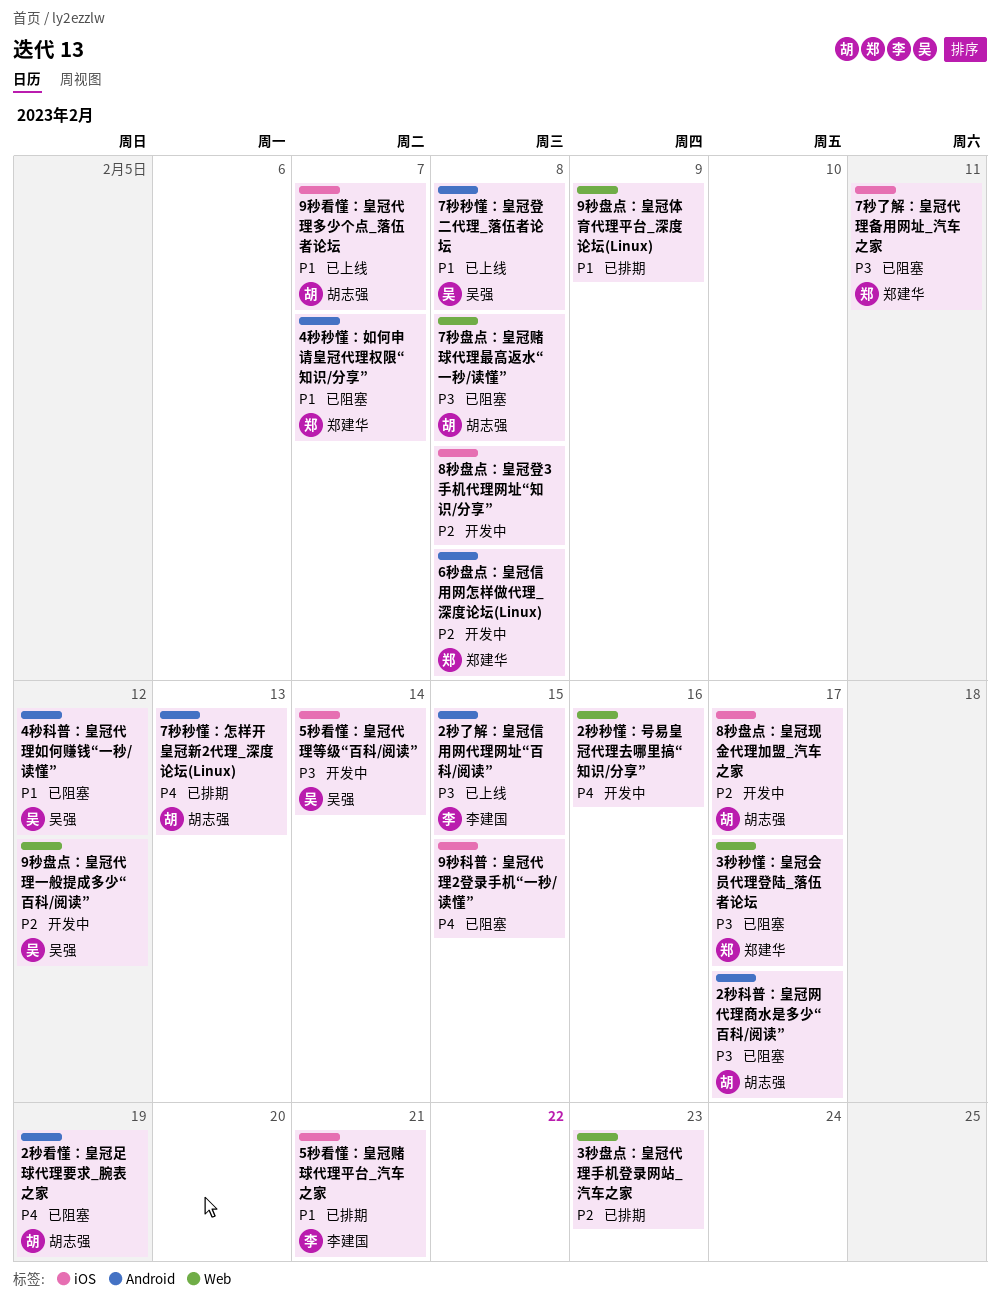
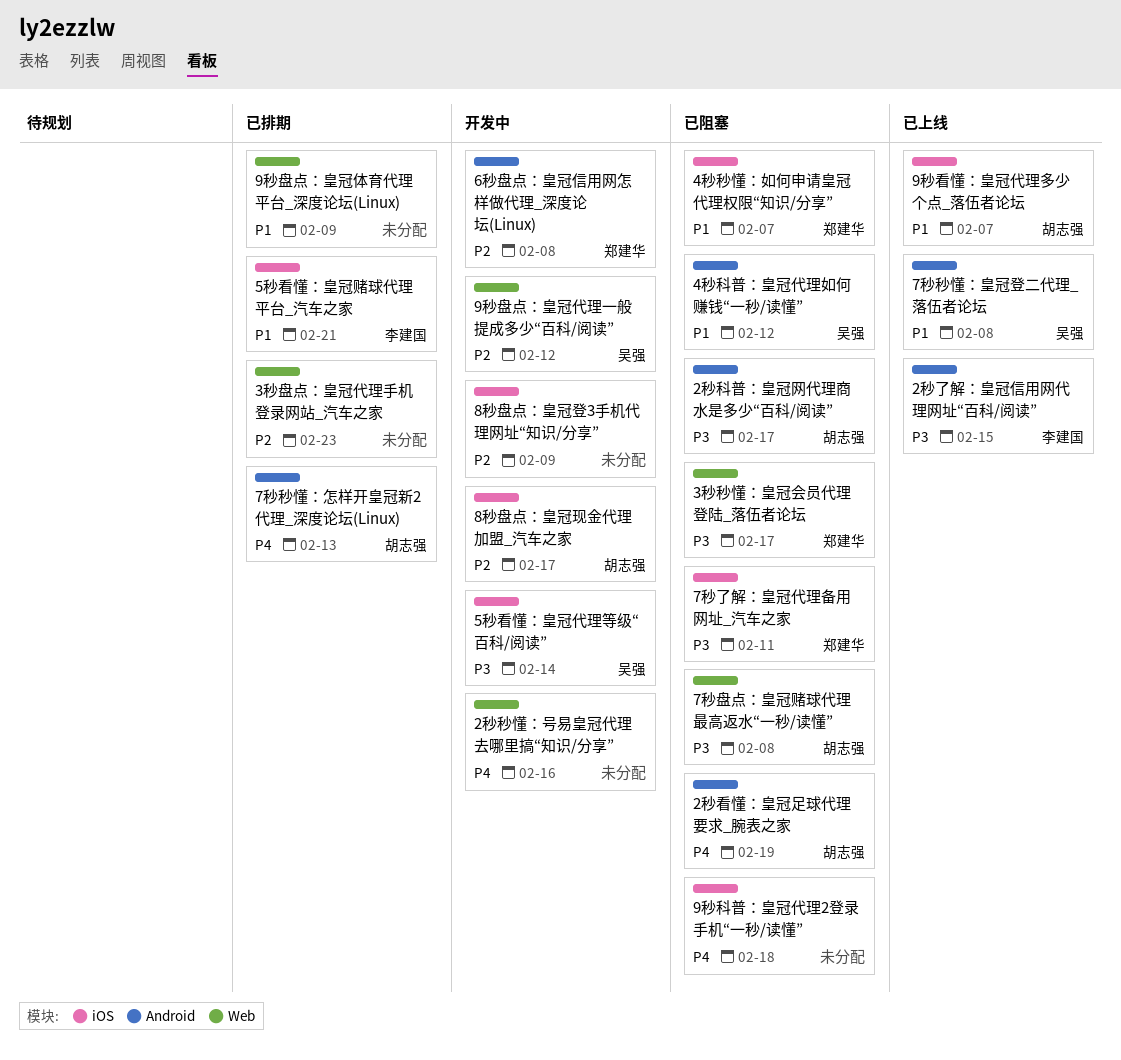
4秒秒懂：如何申请皇冠代理权限“知识/分享”, label: Android -> iOS
8秒盘点：皇冠登3手机代理网址“知识/分享”, due: Feb 8 -> Feb 9
9秒科普：皇冠代理2登录手机“一秒/读懂”, due: Feb 15 -> Feb 18

